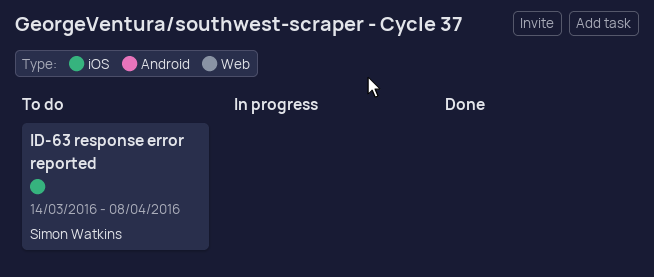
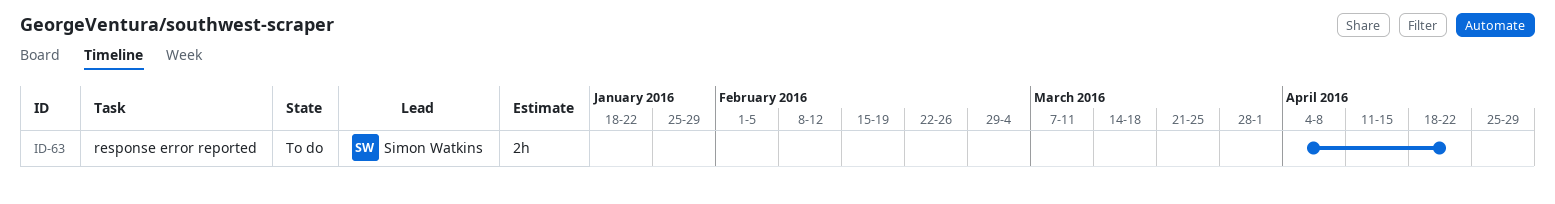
ID-63, start: Mar 14 -> Apr 4
ID-63, due: Apr 8 -> Apr 22

